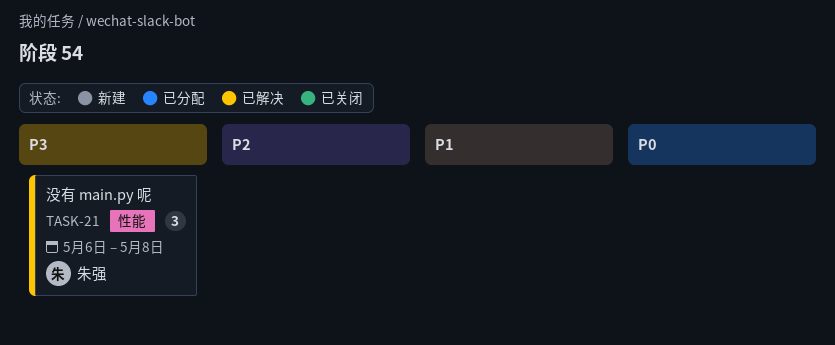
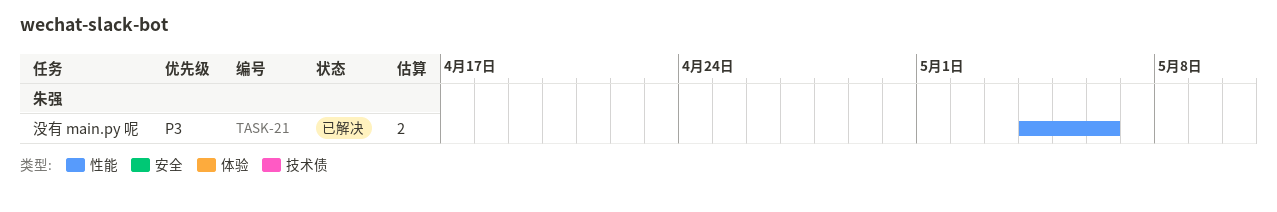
TASK-21, estimate: 3 -> 2
TASK-21, start: May 6 -> May 4
TASK-21, due: May 8 -> May 6

